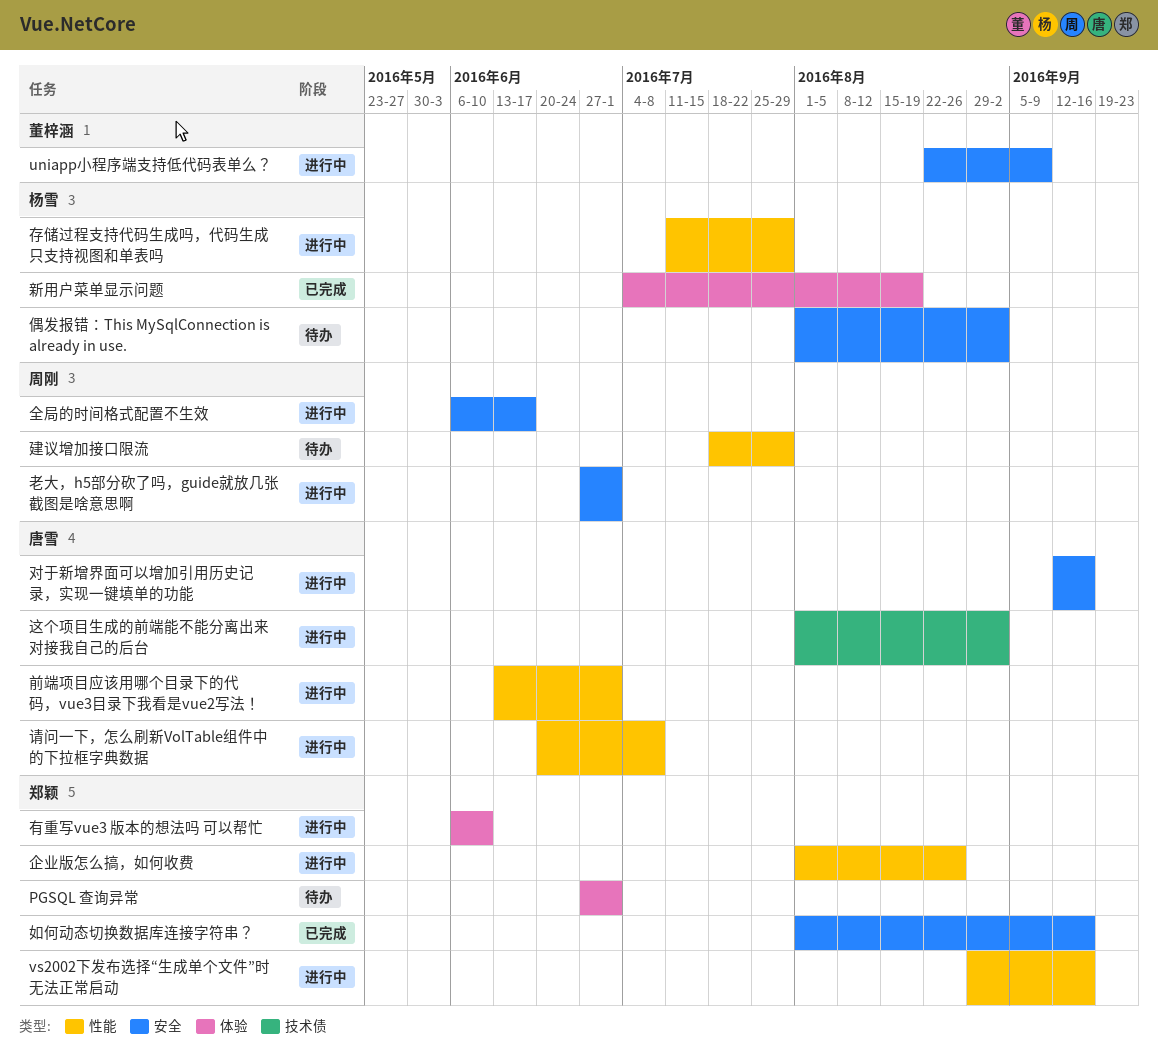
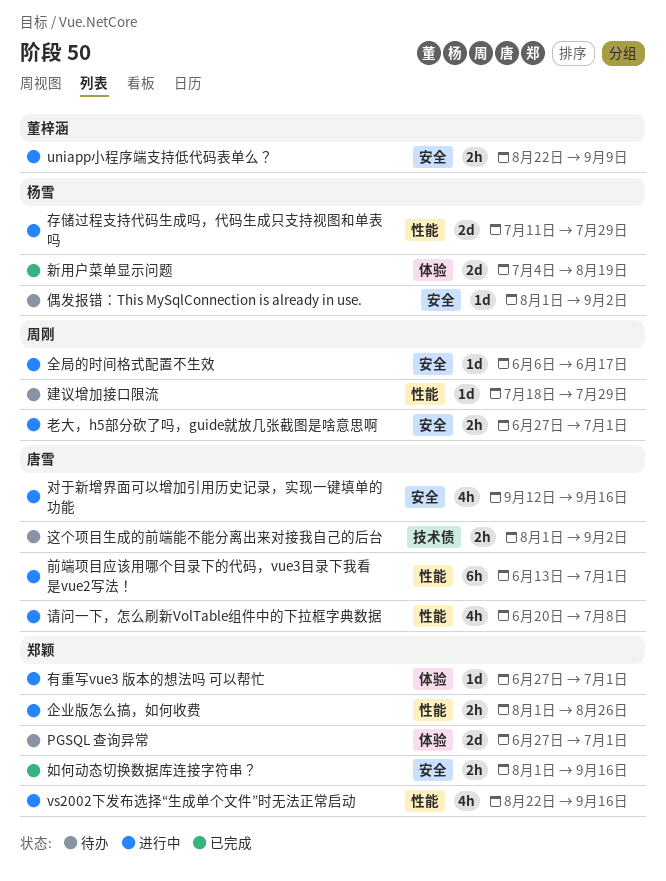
vs2002下发布选择“生成单个文件”时无法正常启动, start: Aug 29 -> Aug 22
有重写vue3 版本的想法吗 可以帮忙, start: Jun 6 -> Jun 27
有重写vue3 版本的想法吗 可以帮忙, due: Jun 10 -> Jul 1
这个项目生成的前端能不能分离出来对接我自己的后台, status: 进行中 -> 待办

